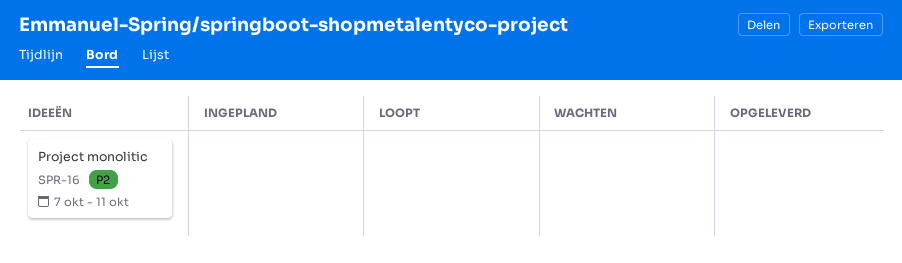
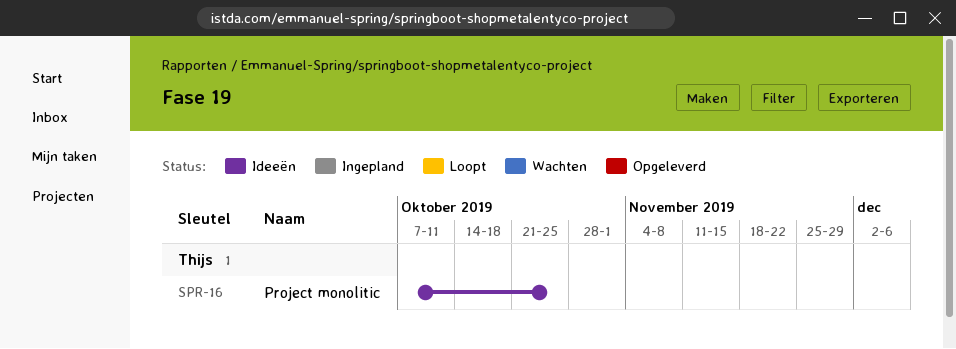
SPR-16, due: Oct 11 -> Oct 25

